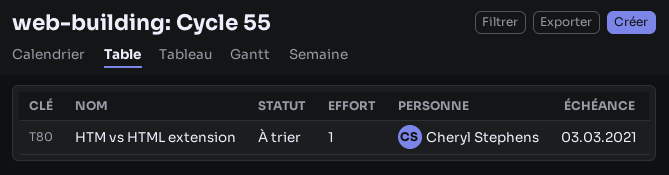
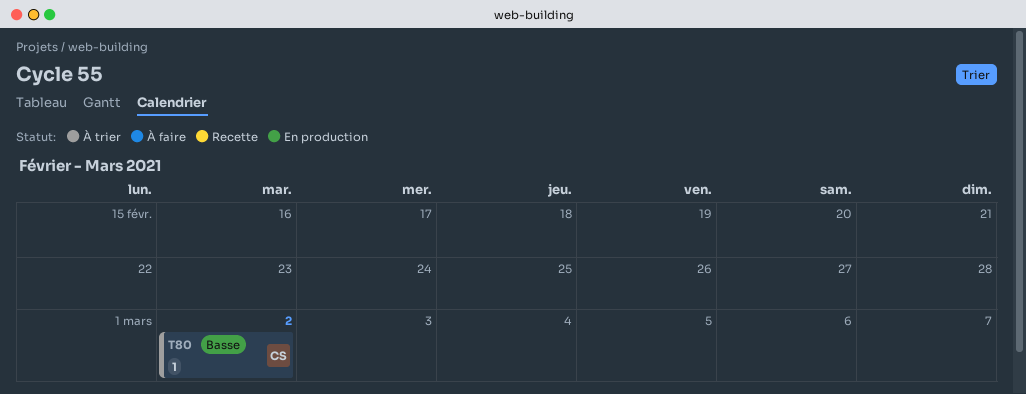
T80, due: Mar 3 -> Mar 2

